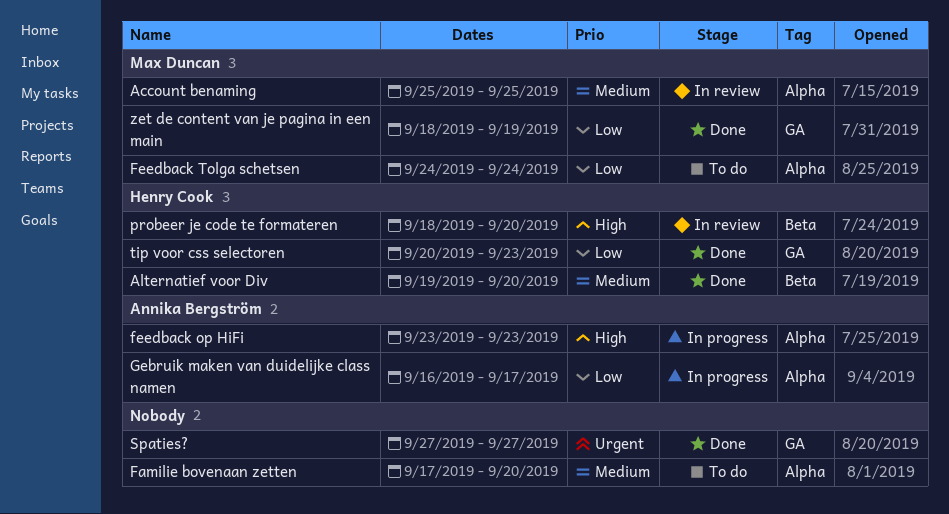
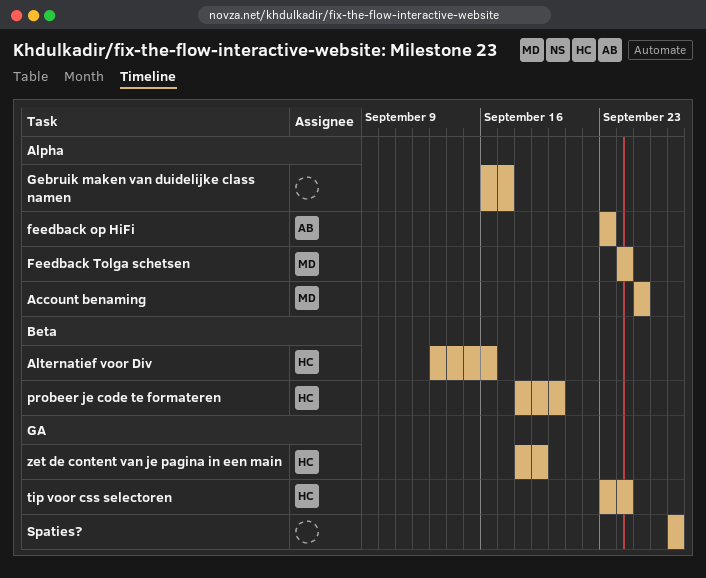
Alternatief voor Div, start: Sep 19 -> Sep 13
Alternatief voor Div, due: Sep 20 -> Sep 16
Familie bovenaan zetten: present -> none
Gebruik maken van duidelijke class namen, owner: Annika Bergström -> none
tip voor css selectoren, start: Sep 20 -> Sep 23
tip voor css selectoren, due: Sep 23 -> Sep 24
zet de content van je pagina in een main, owner: Max Duncan -> Henry Cook

